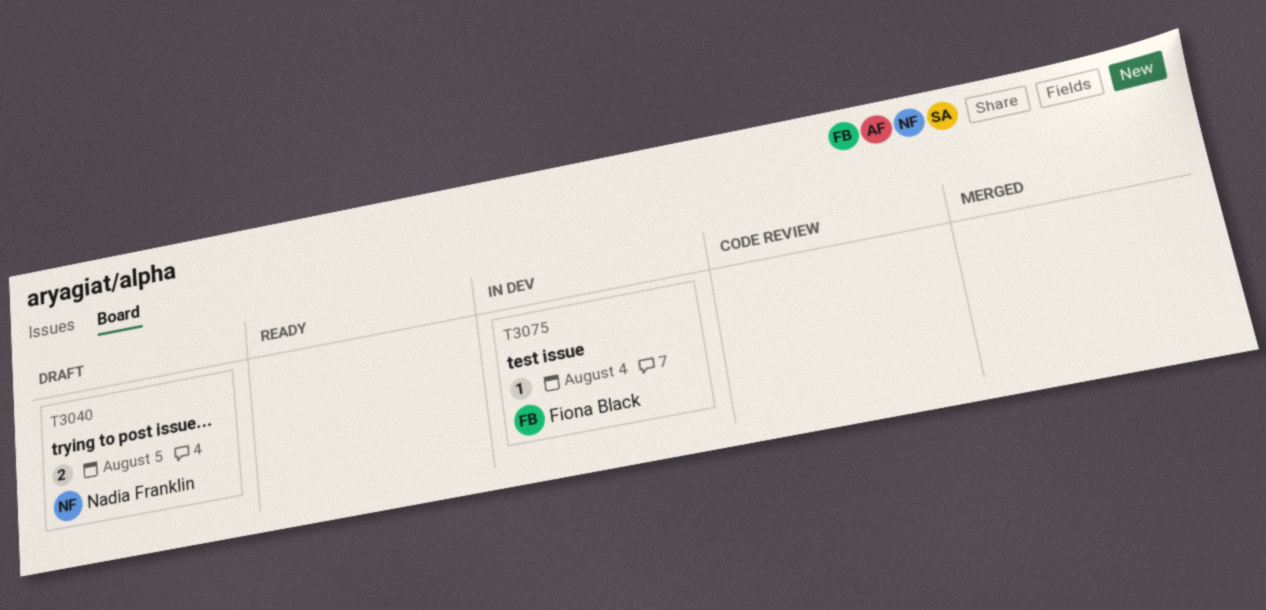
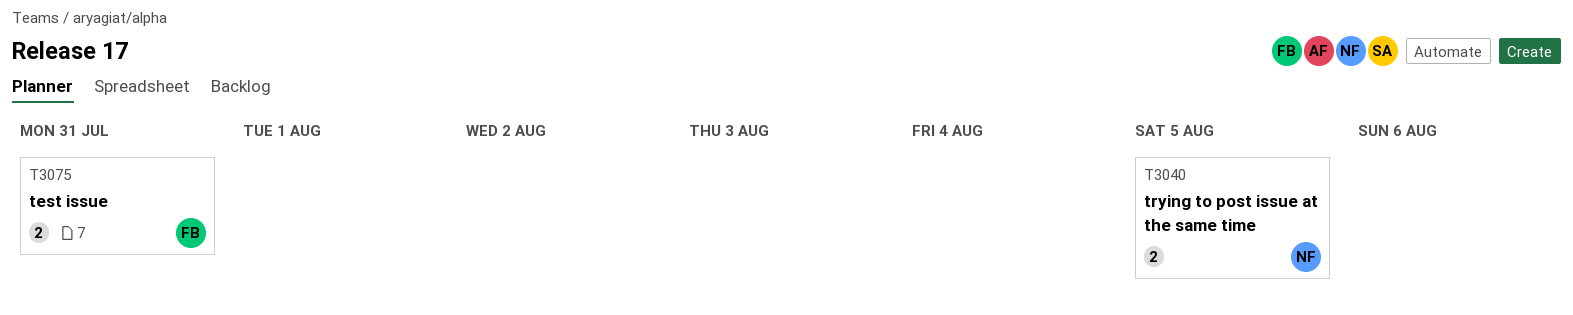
T3075, estimate: 1 -> 2
T3075, due: Aug 4 -> Jul 31

